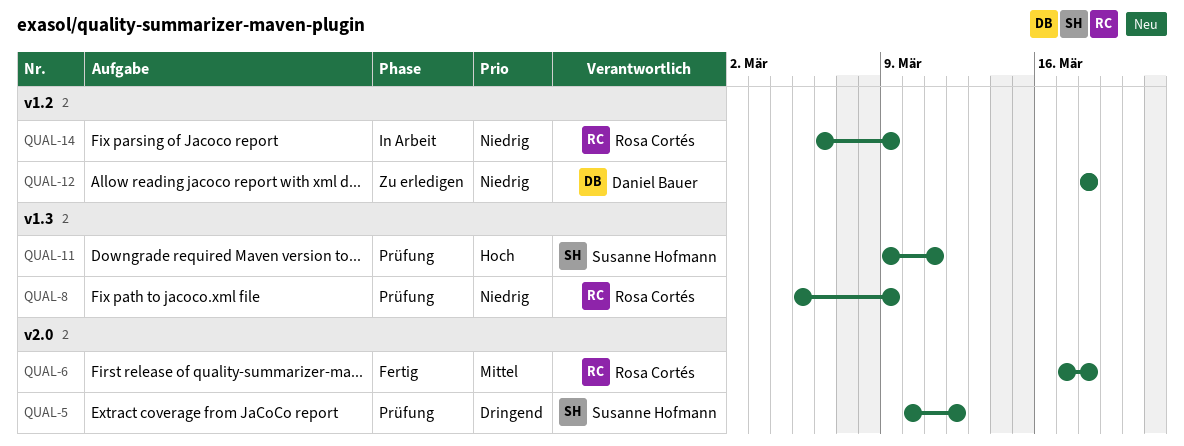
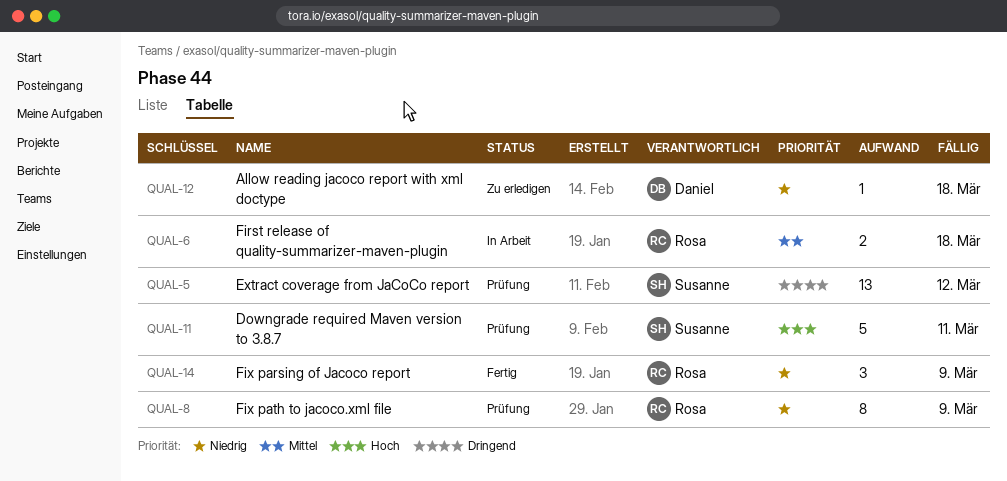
QUAL-6, status: Fertig -> In Arbeit
QUAL-14, status: In Arbeit -> Fertig

